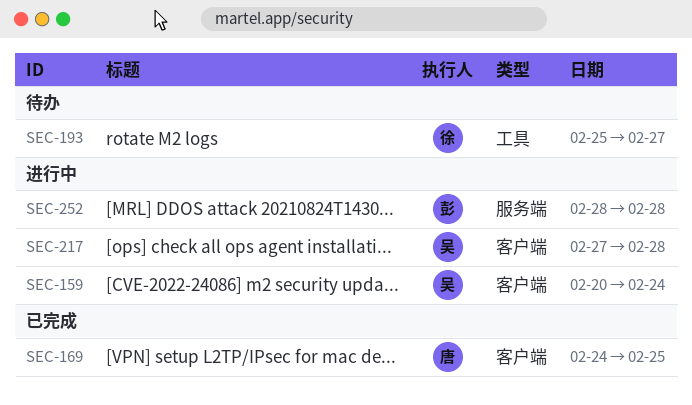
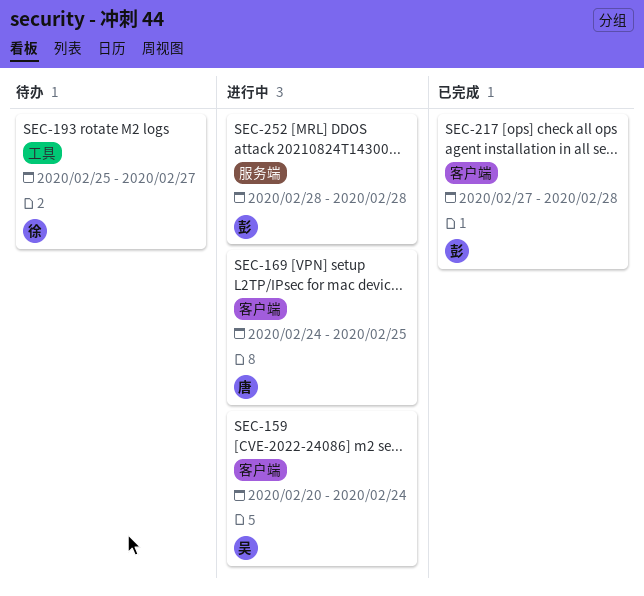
SEC-169, status: 已完成 -> 进行中
SEC-217, status: 进行中 -> 已完成
SEC-217, owner: 吴 -> 彭

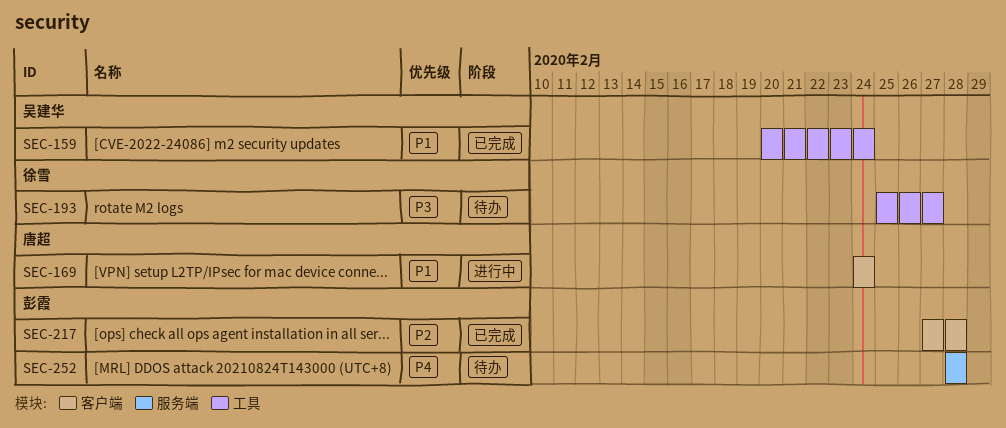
SEC-159, status: 进行中 -> 已完成
SEC-159, label: 客户端 -> 工具
SEC-169, due: Feb 25 -> Feb 24
SEC-252, status: 进行中 -> 待办

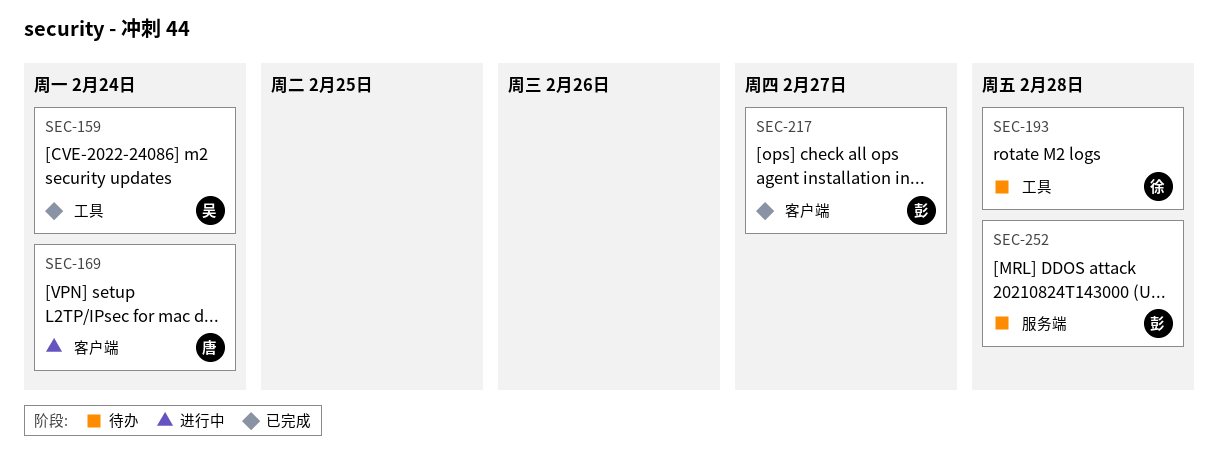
SEC-193, due: Feb 27 -> Feb 28
SEC-217, due: Feb 28 -> Feb 27

